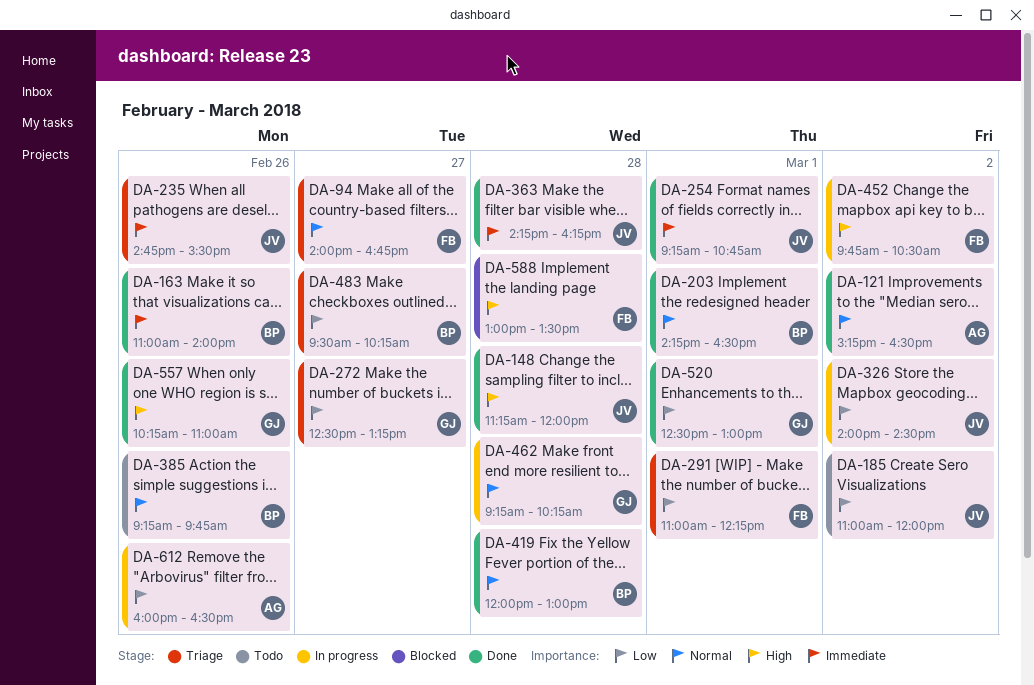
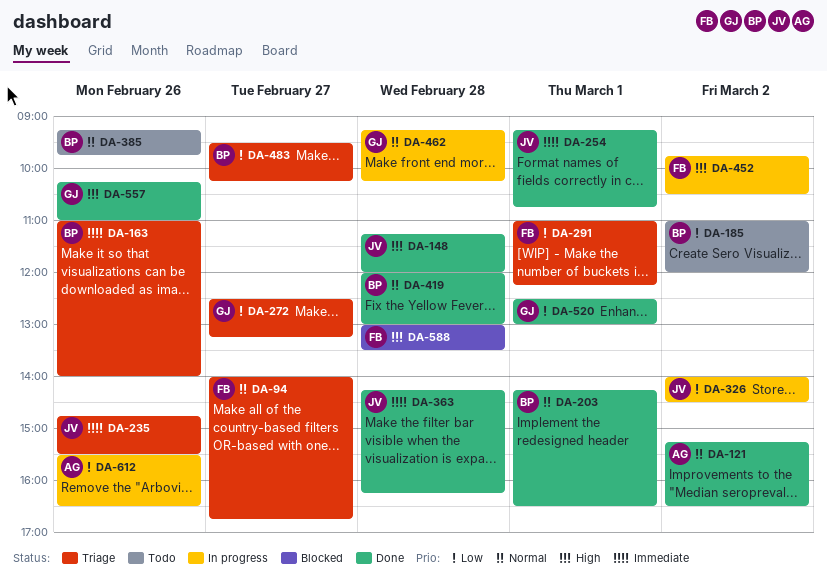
DA-163, status: Done -> Triage
DA-185, owner: JV -> BP
DA-612, begins: 16:00 -> 15:30

